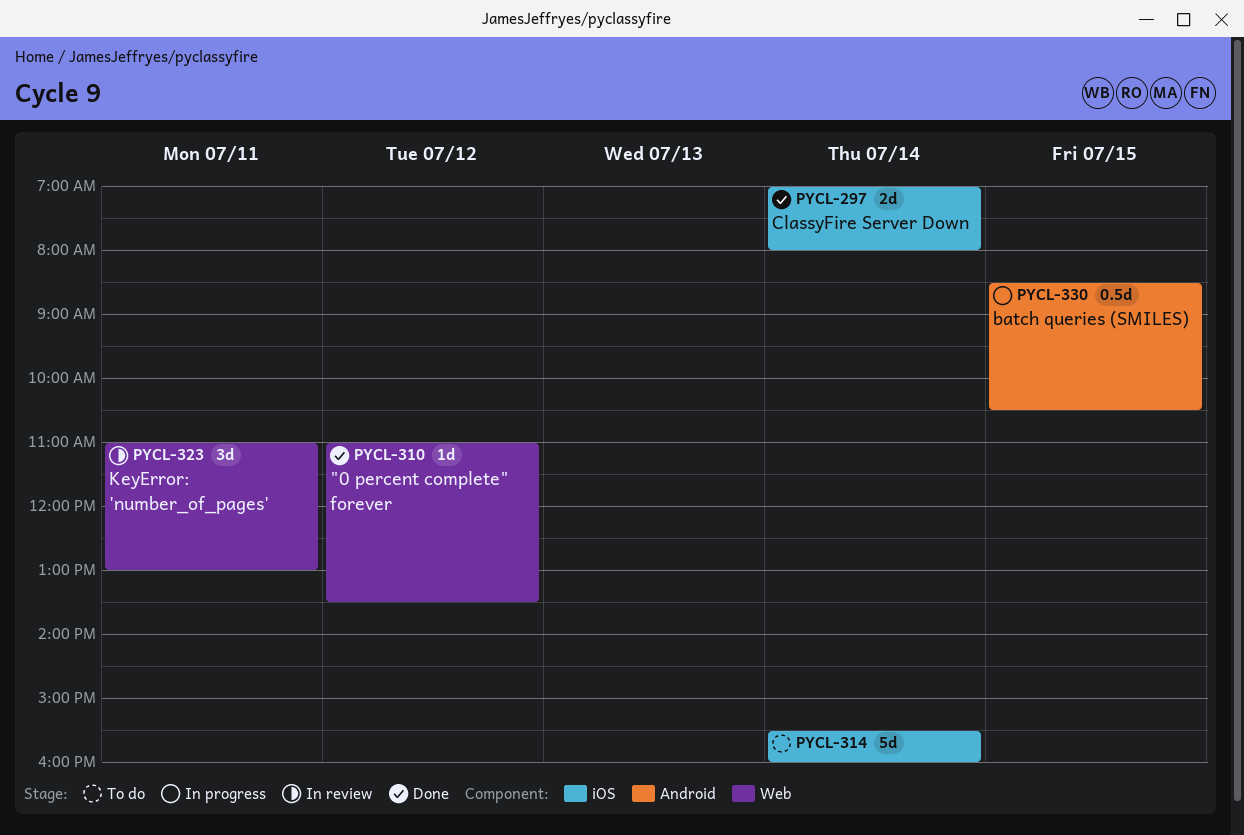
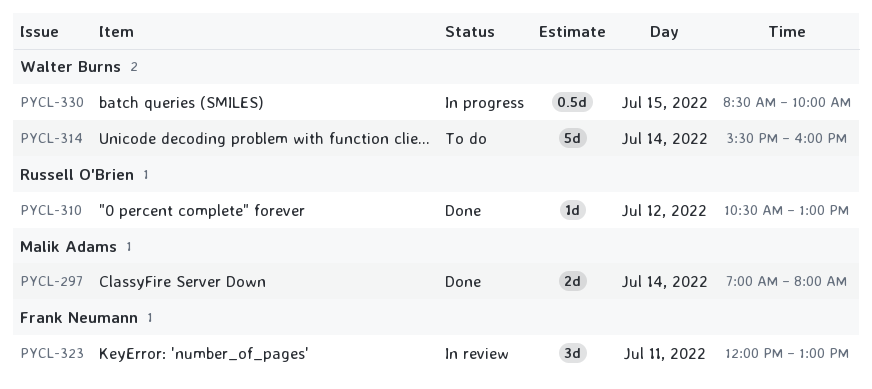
PYCL-310, begins: 11:00 -> 10:30
PYCL-310, ends: 13:30 -> 13:00
PYCL-323, begins: 11:00 -> 12:00
PYCL-330, ends: 10:30 -> 10:00

